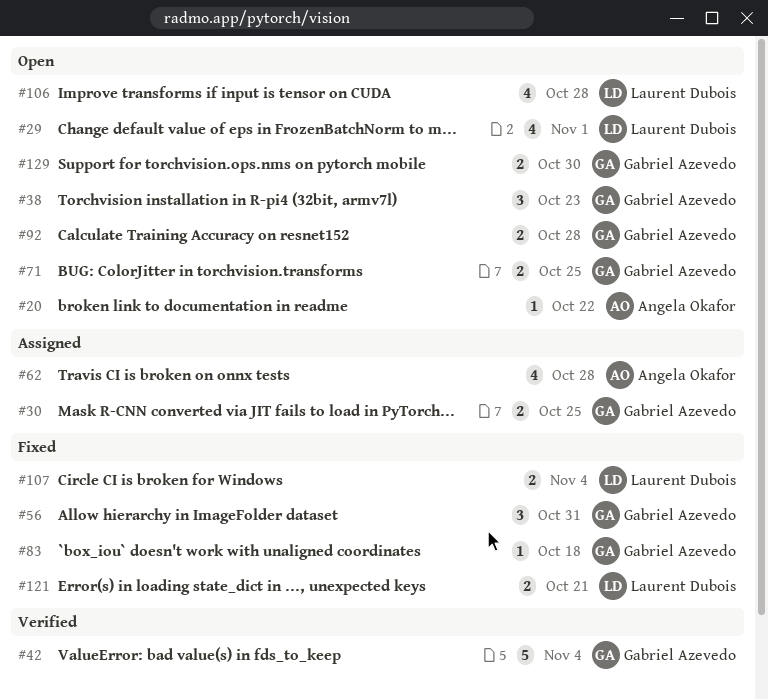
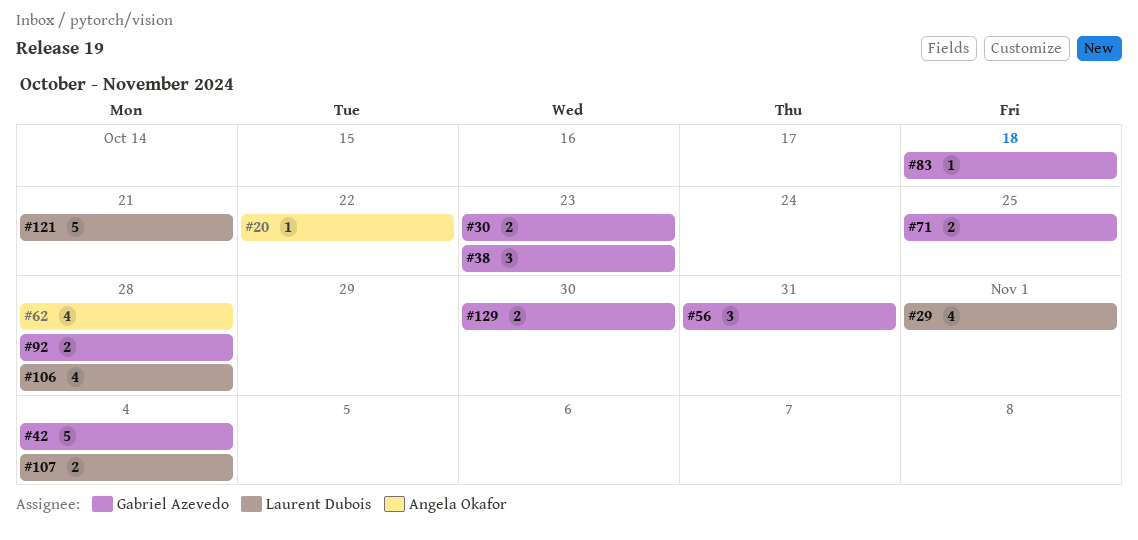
#30, due: Oct 25 -> Oct 23
#121, estimate: 2 -> 5

